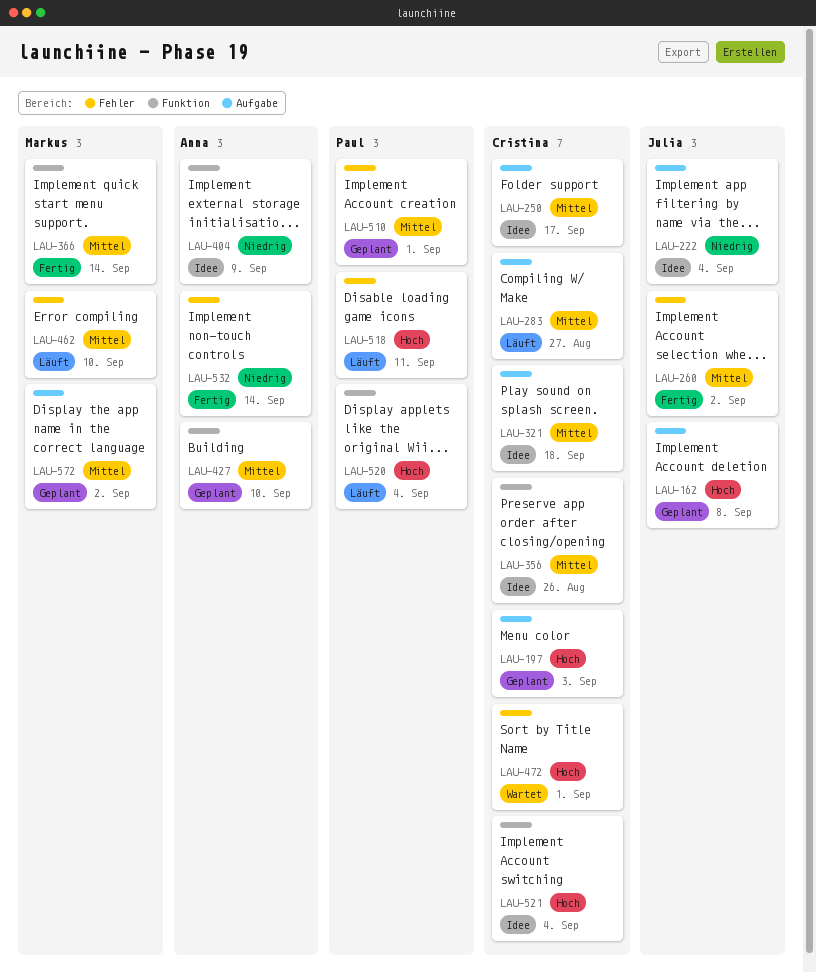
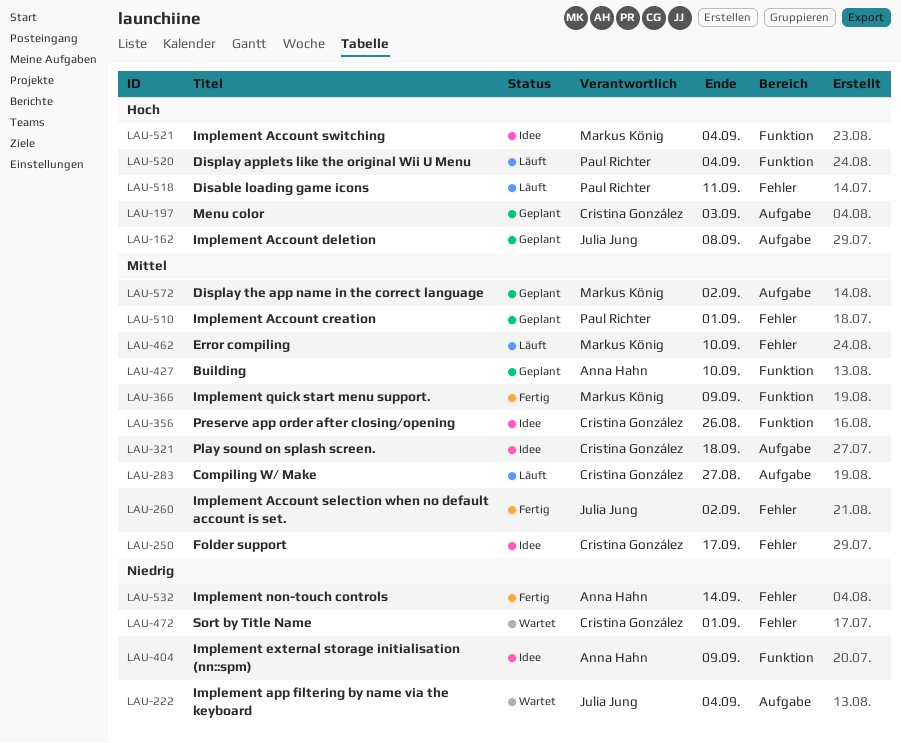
LAU-222, status: Idee -> Wartet
LAU-250, label: Aufgabe -> Fehler
LAU-366, due: Sep 14 -> Sep 9
LAU-472, priority: Hoch -> Niedrig
LAU-521, owner: Cristina González -> Markus König

